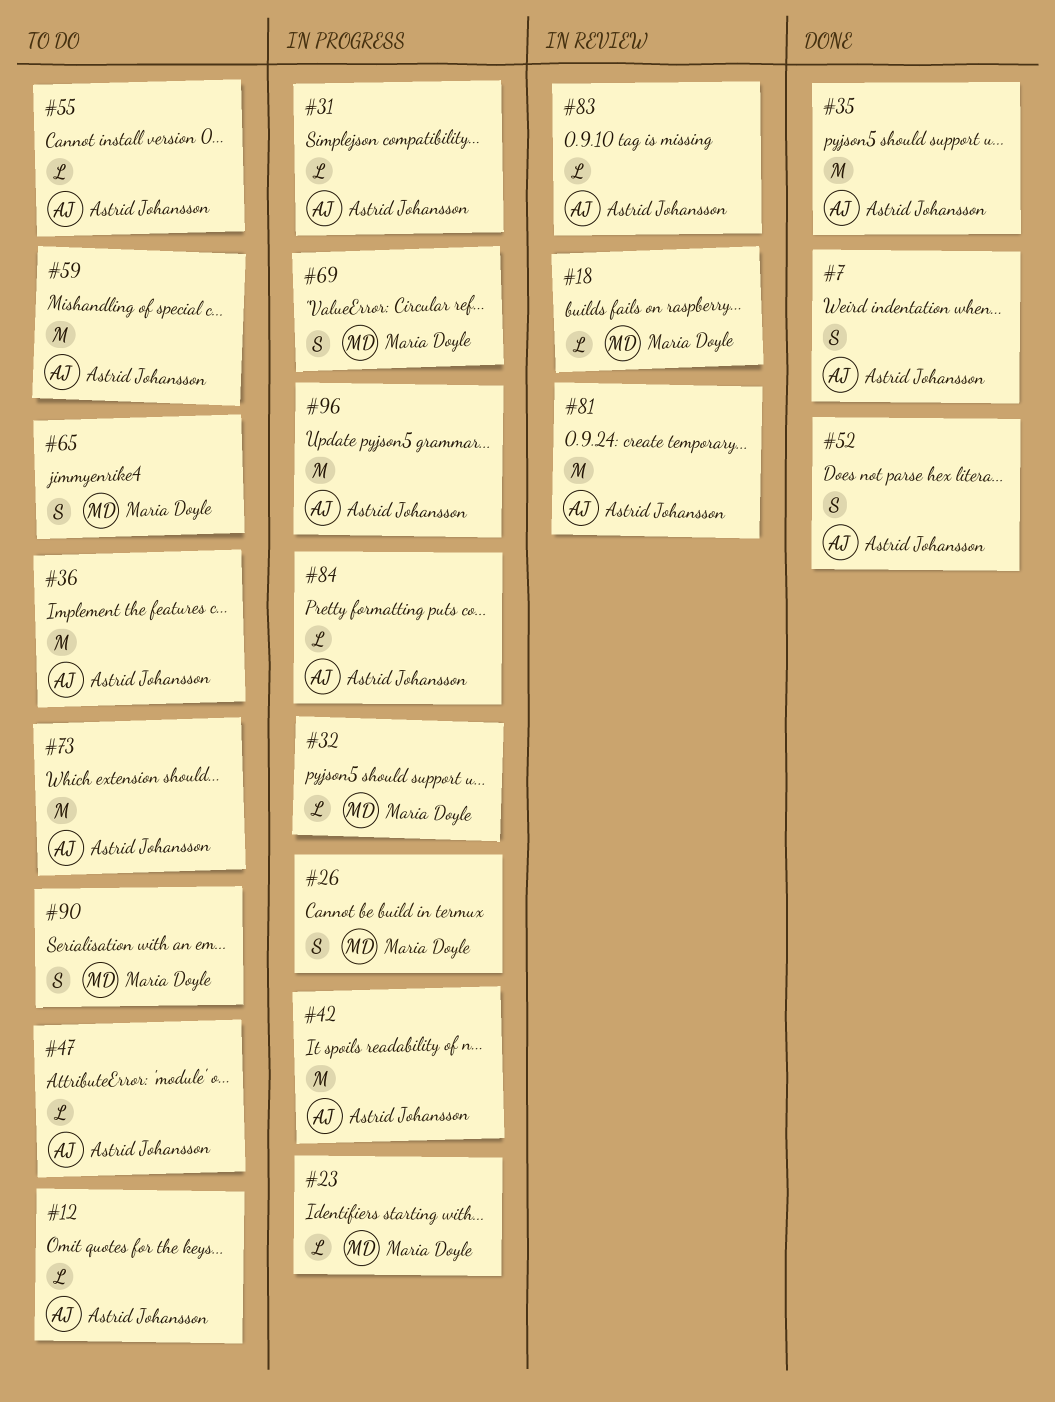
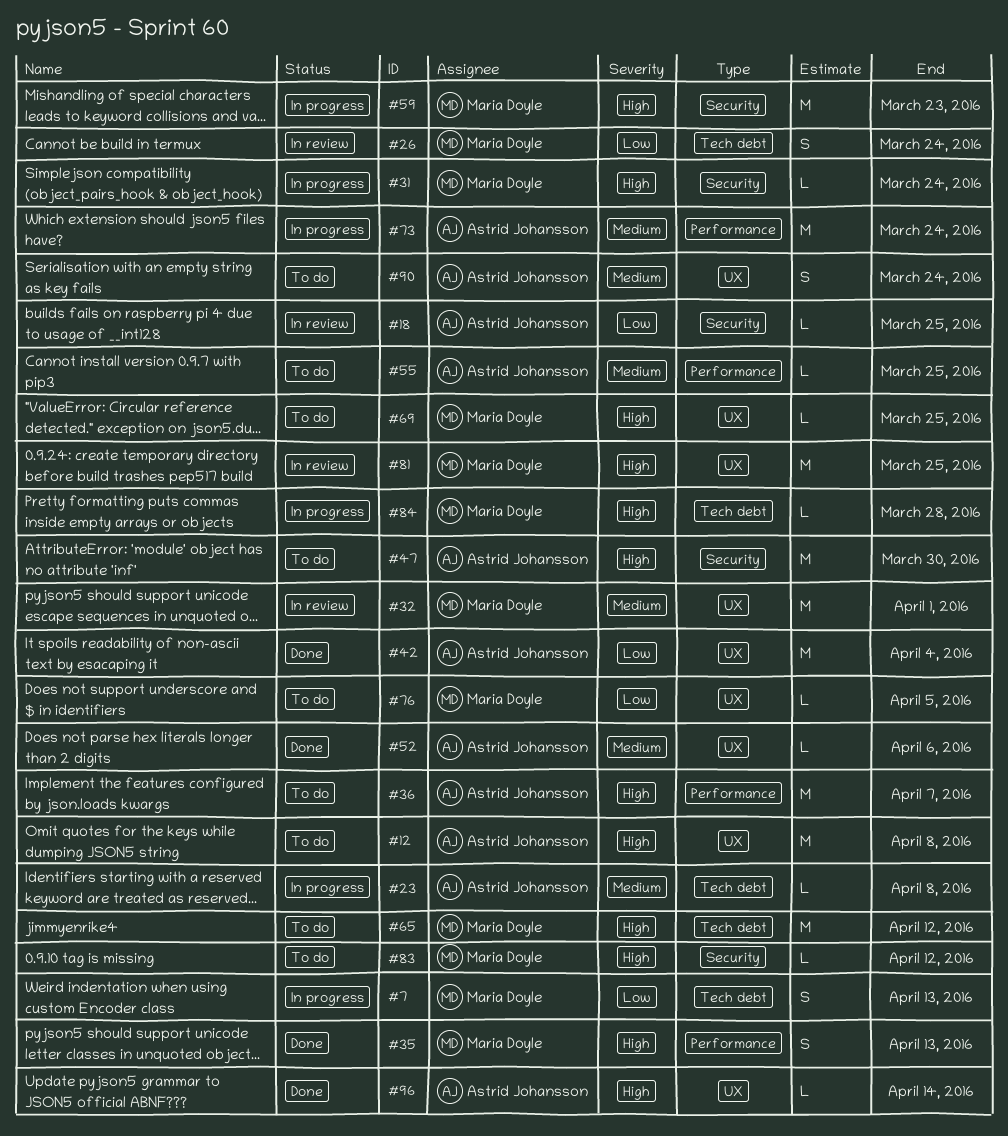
#7, status: Done -> In progress
#7, owner: Astrid Johansson -> Maria Doyle
#12, estimate: L -> M
#18, owner: Maria Doyle -> Astrid Johansson
#23, owner: Maria Doyle -> Astrid Johansson
#26, status: In progress -> In review
#31, owner: Astrid Johansson -> Maria Doyle
#32, status: In progress -> In review
#32, estimate: L -> M
#35, owner: Astrid Johansson -> Maria Doyle
#35, estimate: M -> S
#42, status: In progress -> Done
#47, estimate: L -> M
#52, estimate: S -> L
#59, status: To do -> In progress
#59, owner: Astrid Johansson -> Maria Doyle
#65, estimate: S -> M
#69, status: In progress -> To do
#69, estimate: S -> L
#73, status: To do -> In progress
#76: none -> present
#81, owner: Astrid Johansson -> Maria Doyle
#83, status: In review -> To do
#83, owner: Astrid Johansson -> Maria Doyle
#84, owner: Astrid Johansson -> Maria Doyle
#90, owner: Maria Doyle -> Astrid Johansson
#96, status: In progress -> Done
#96, estimate: M -> L

